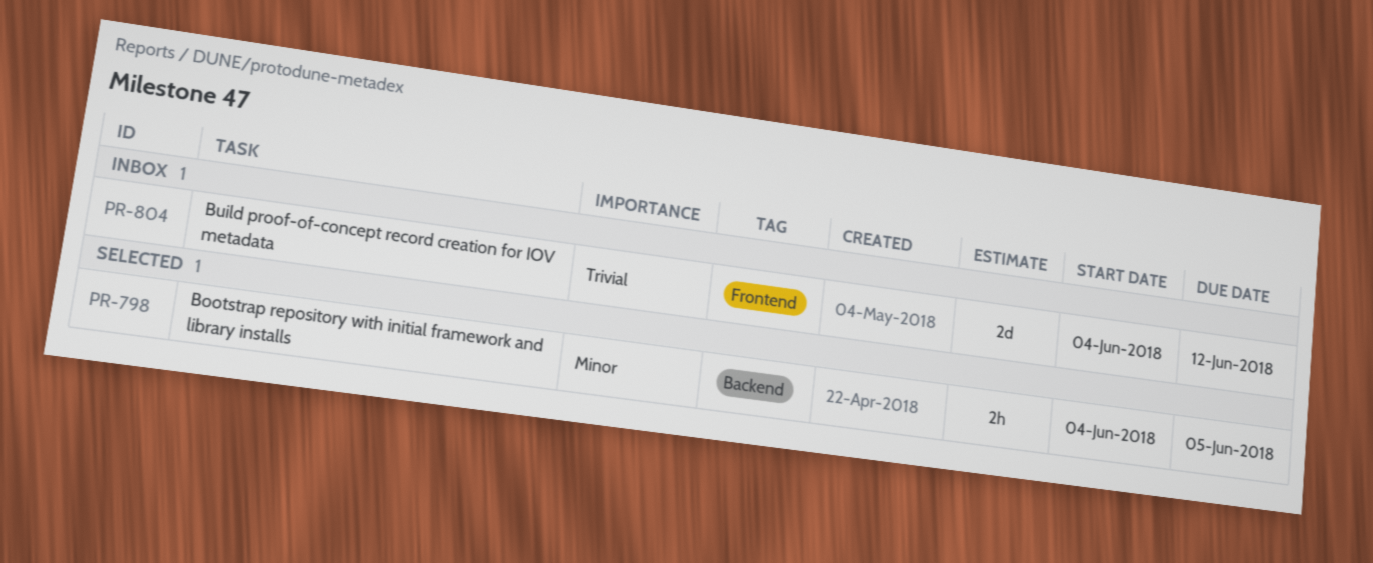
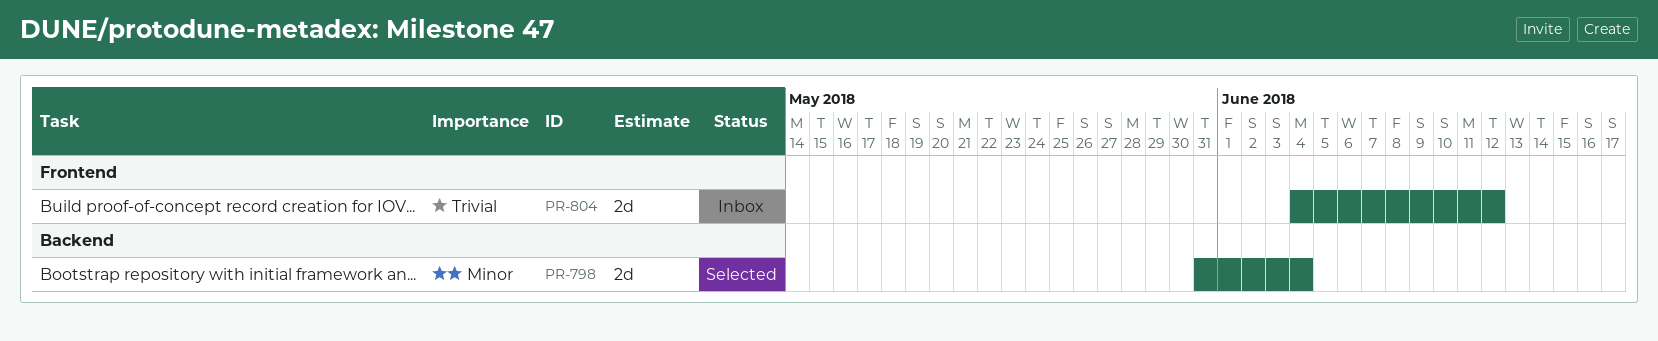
PR-798, estimate: 2h -> 2d
PR-798, start: Jun 4 -> May 31
PR-798, due: Jun 5 -> Jun 4

